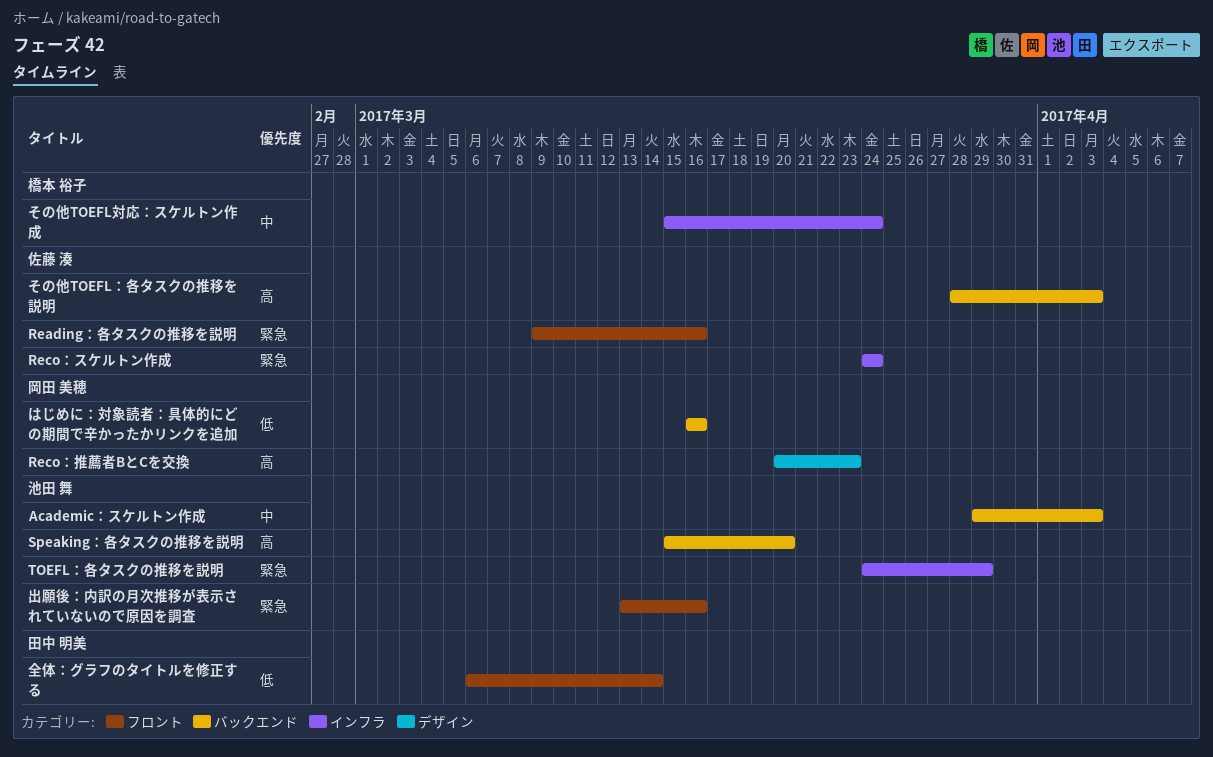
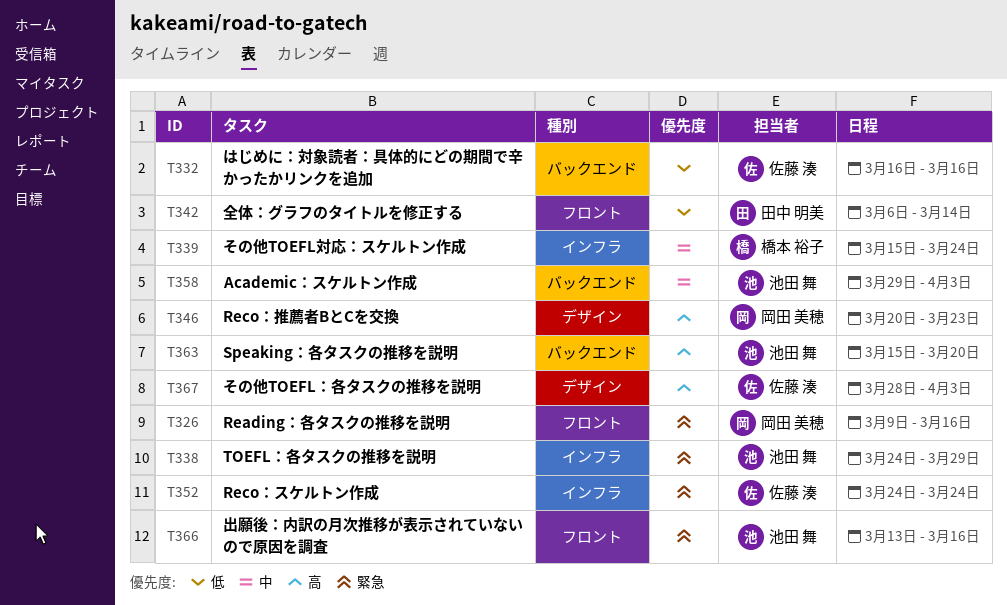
Reading：各タスクの推移を説明, owner: 佐藤 湊 -> 岡田 美穂
その他TOEFL：各タスクの推移を説明, label: バックエンド -> デザイン
はじめに：対象読者：具体的にどの期間で辛かったかリンクを追加, owner: 岡田 美穂 -> 佐藤 湊

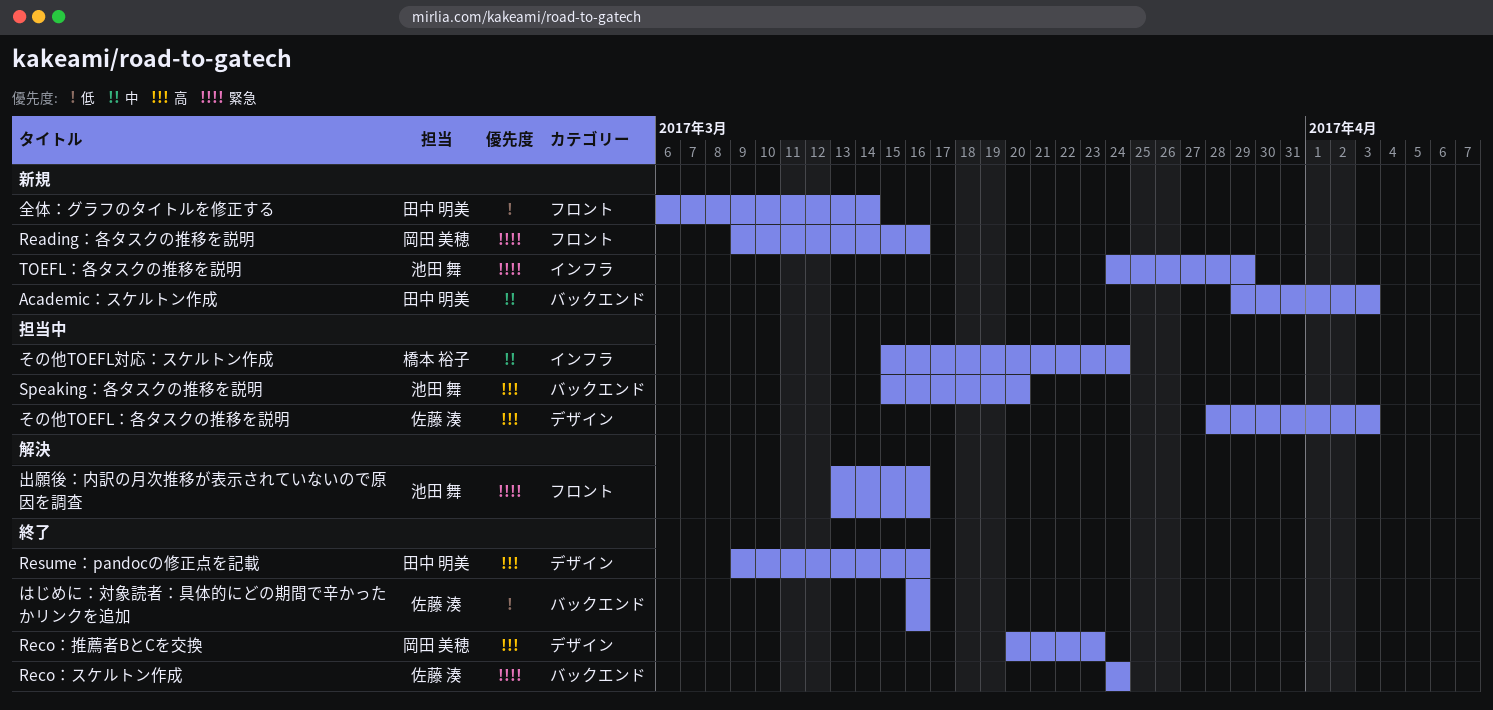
Academic：スケルトン作成, owner: 池田 舞 -> 田中 明美
Reco：スケルトン作成, label: インフラ -> バックエンド
Resume：pandocの修正点を記載: none -> present

